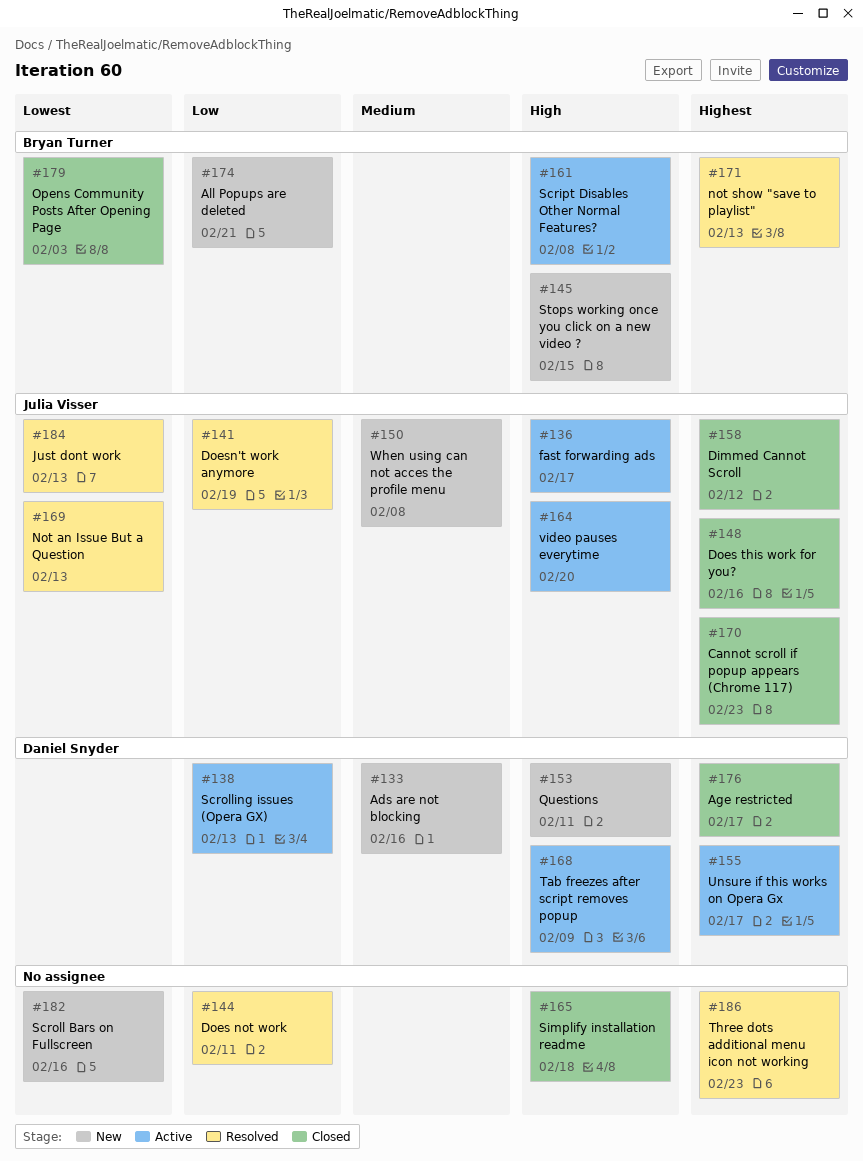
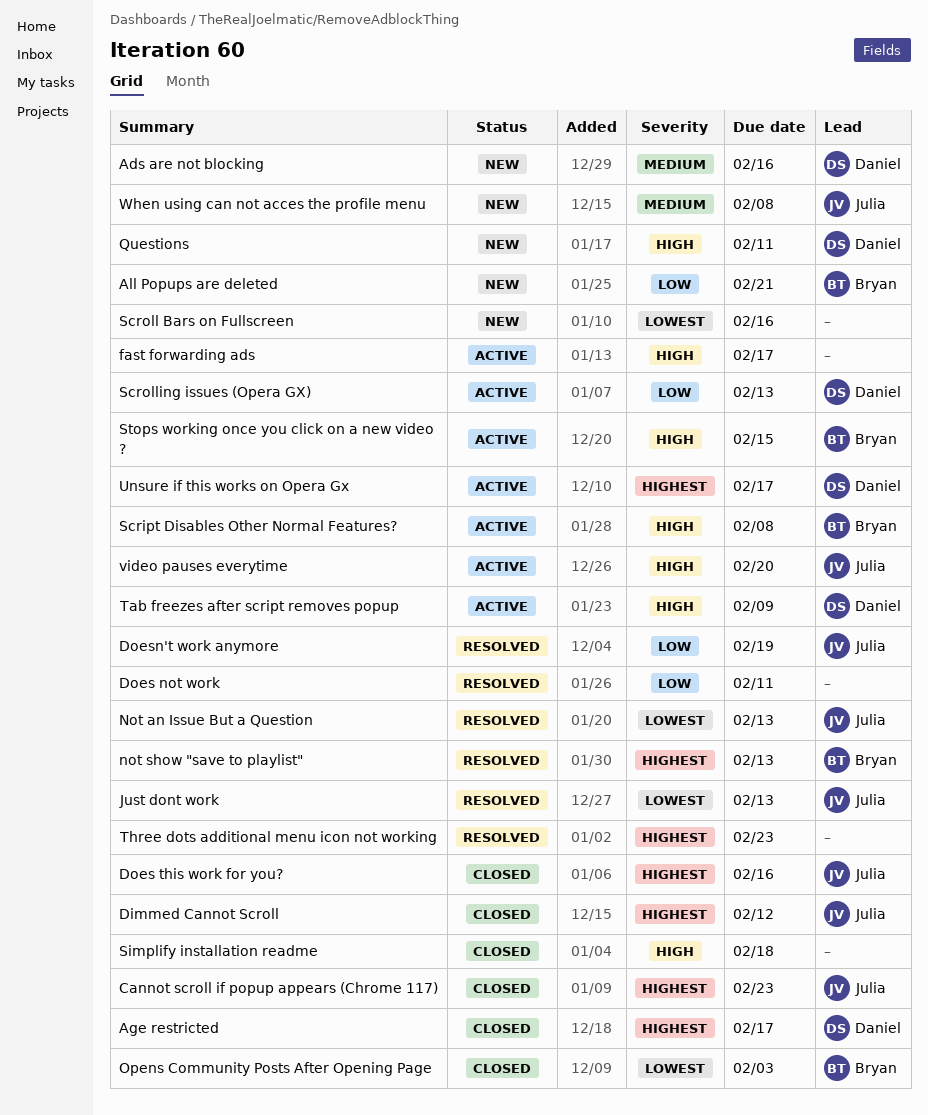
fast forwarding ads, owner: Julia Visser -> none
Stops working once you click on a new video ?, status: New -> Active

